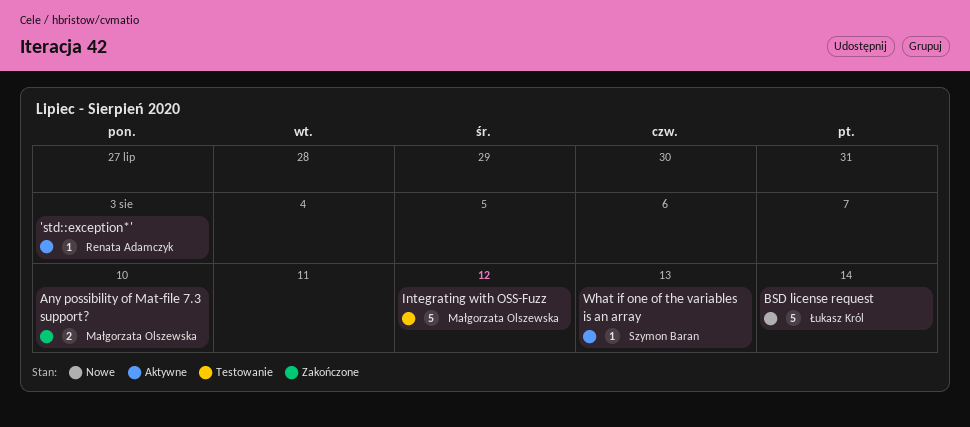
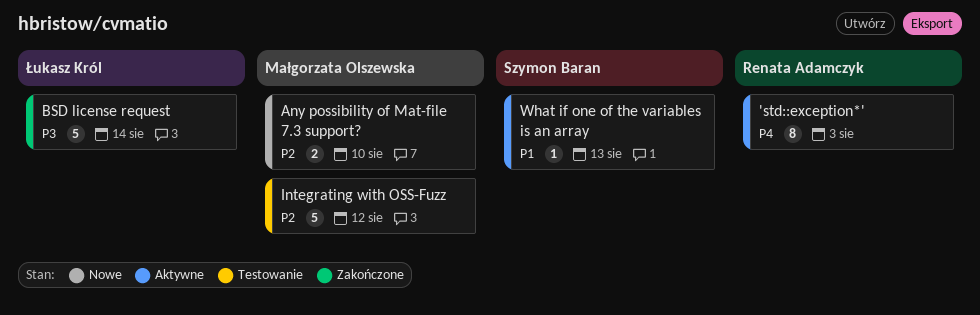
'std::exception*', estimate: 1 -> 8
Any possibility of Mat-file 7.3 support?, status: Zakończone -> Nowe
BSD license request, status: Nowe -> Zakończone

